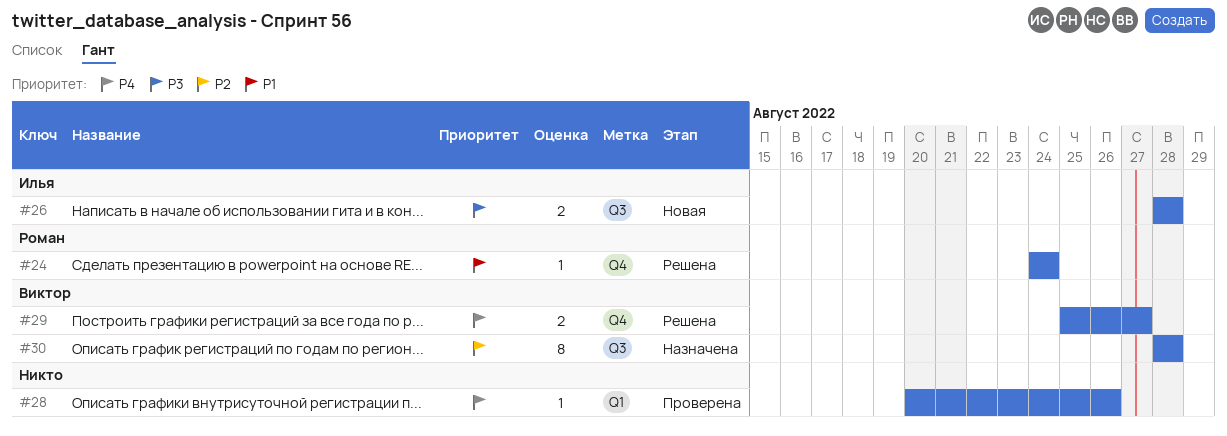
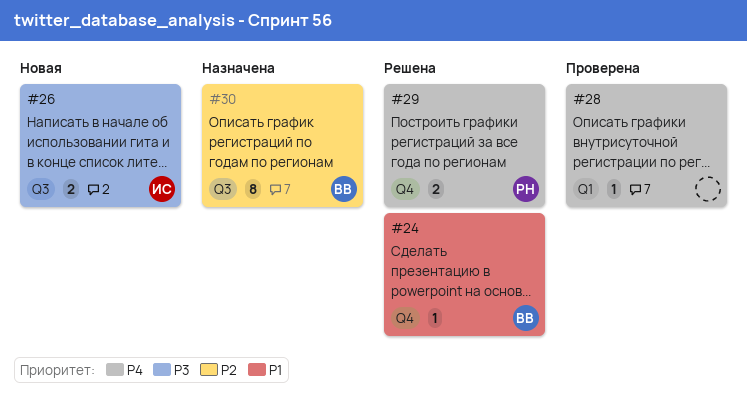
#24, owner: Роман -> Виктор
#29, owner: Виктор -> Роман

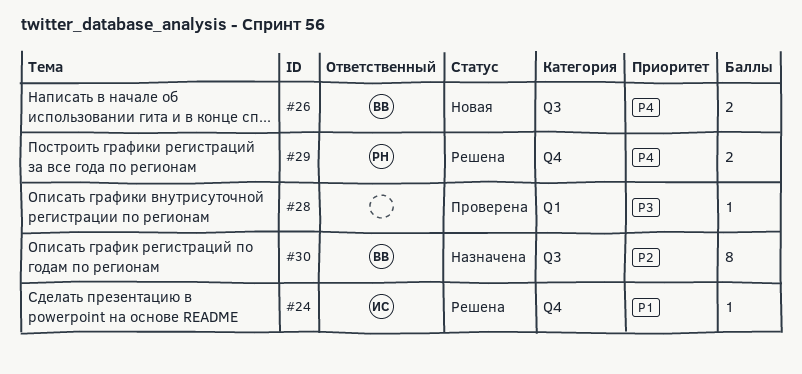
#24, owner: ВВ -> ИС
#26, owner: ИС -> ВВ
#26, priority: P3 -> P4
#28, priority: P4 -> P3

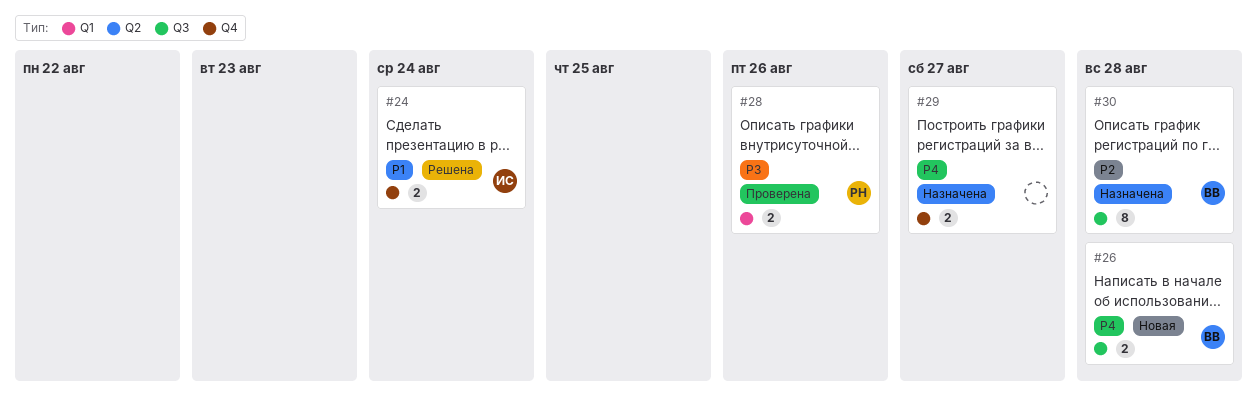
#24, estimate: 1 -> 2
#28, owner: none -> РН
#28, estimate: 1 -> 2
#29, status: Решена -> Назначена
#29, owner: РН -> none

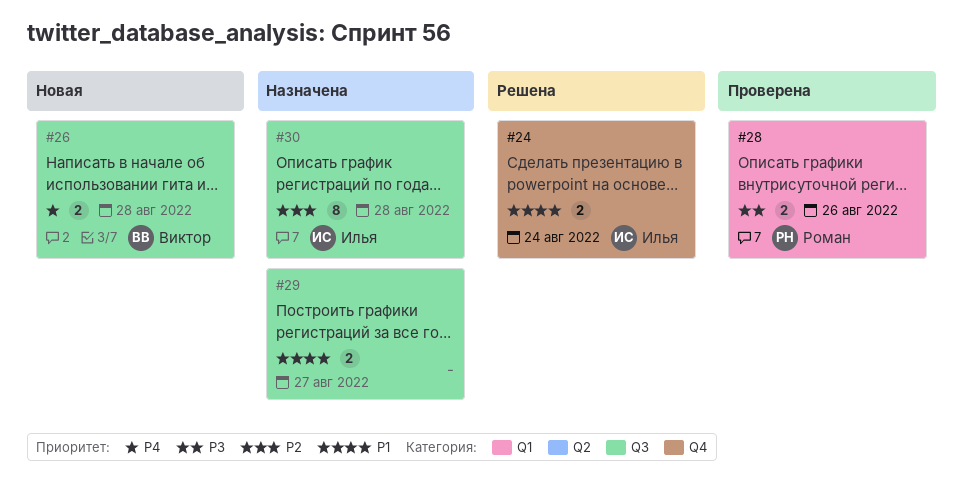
#29, priority: P4 -> P1
#29, label: Q4 -> Q3
#30, owner: Виктор -> Илья

